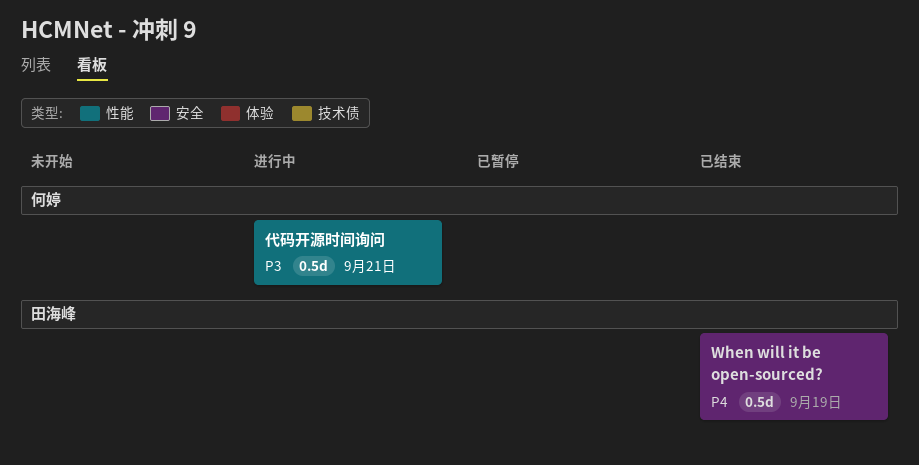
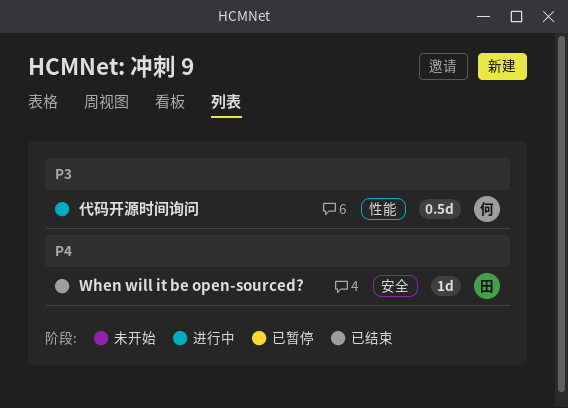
When will it be open-sourced?, estimate: 0.5d -> 1d

